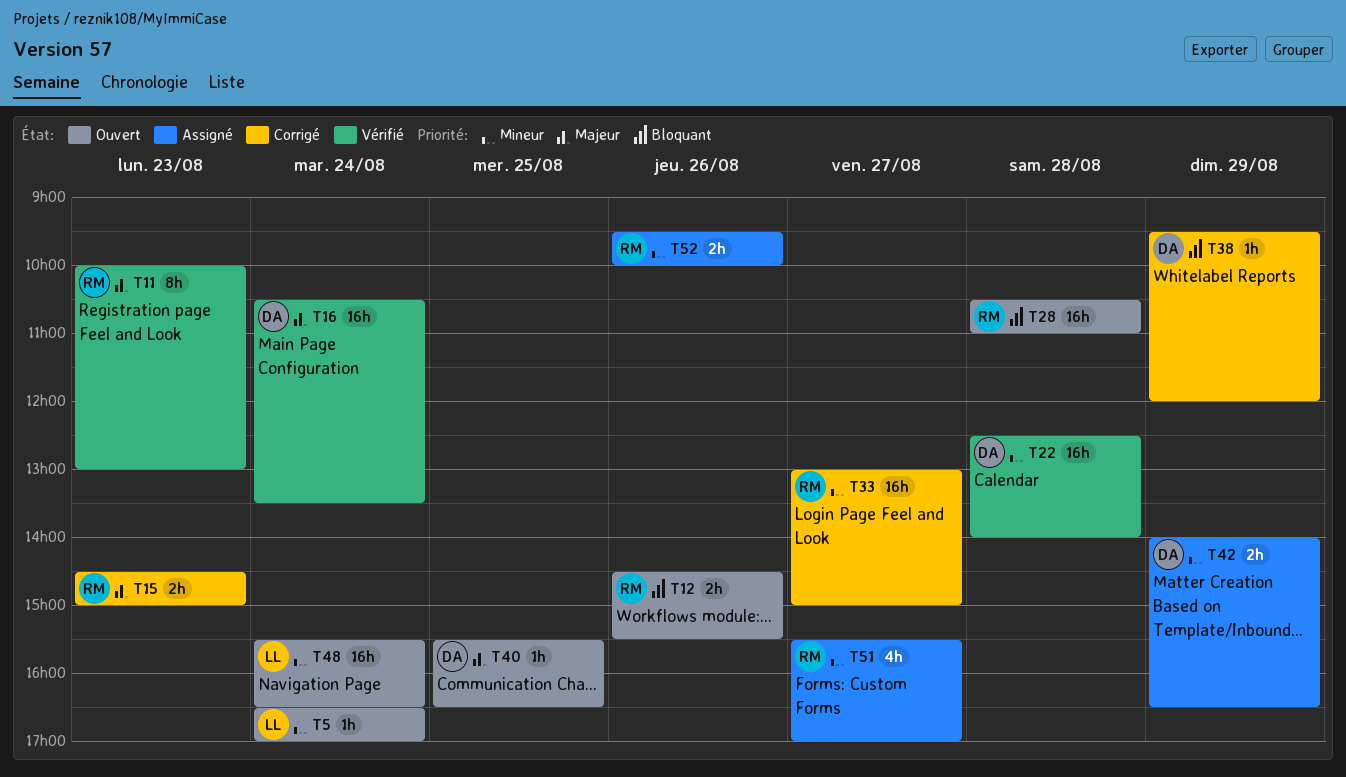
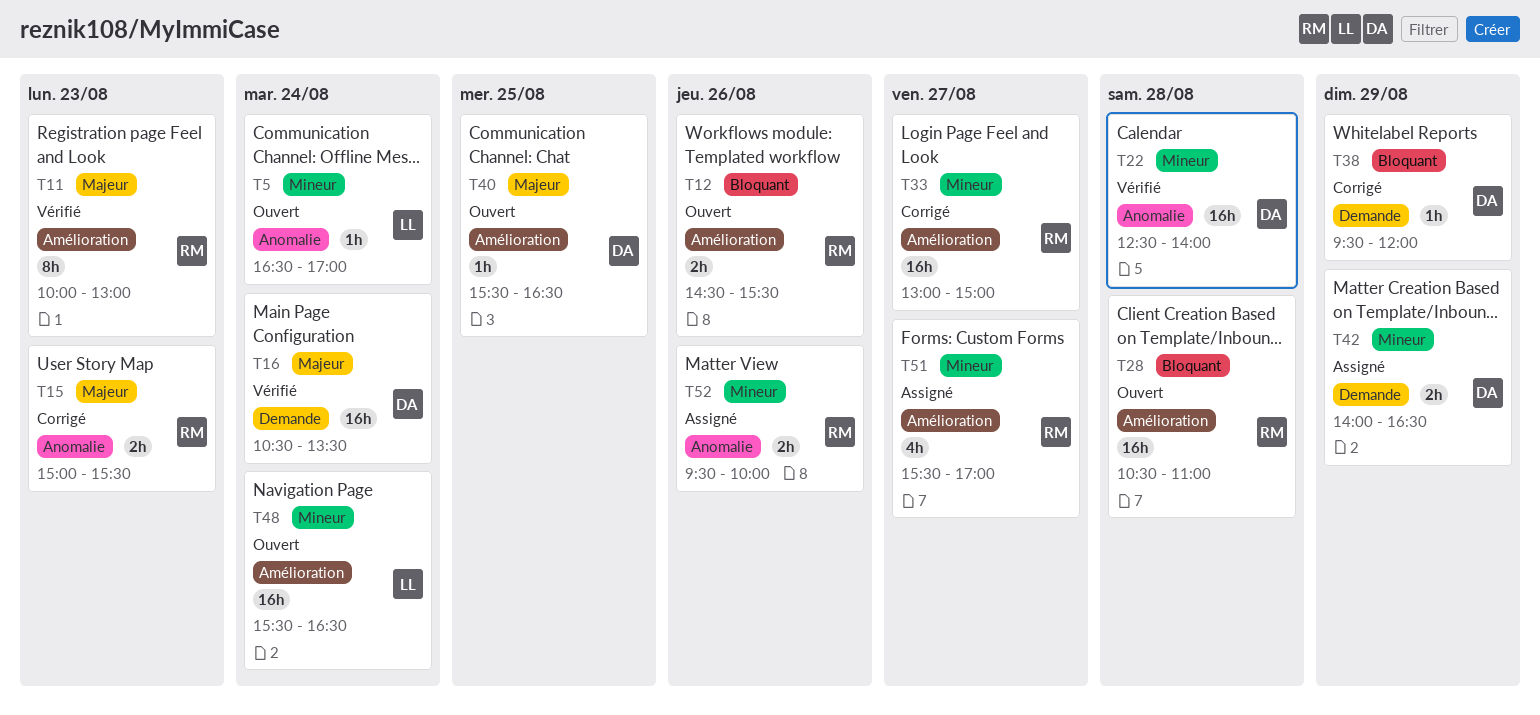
T15, begins: 14:30 -> 15:00
T15, ends: 15:00 -> 15:30

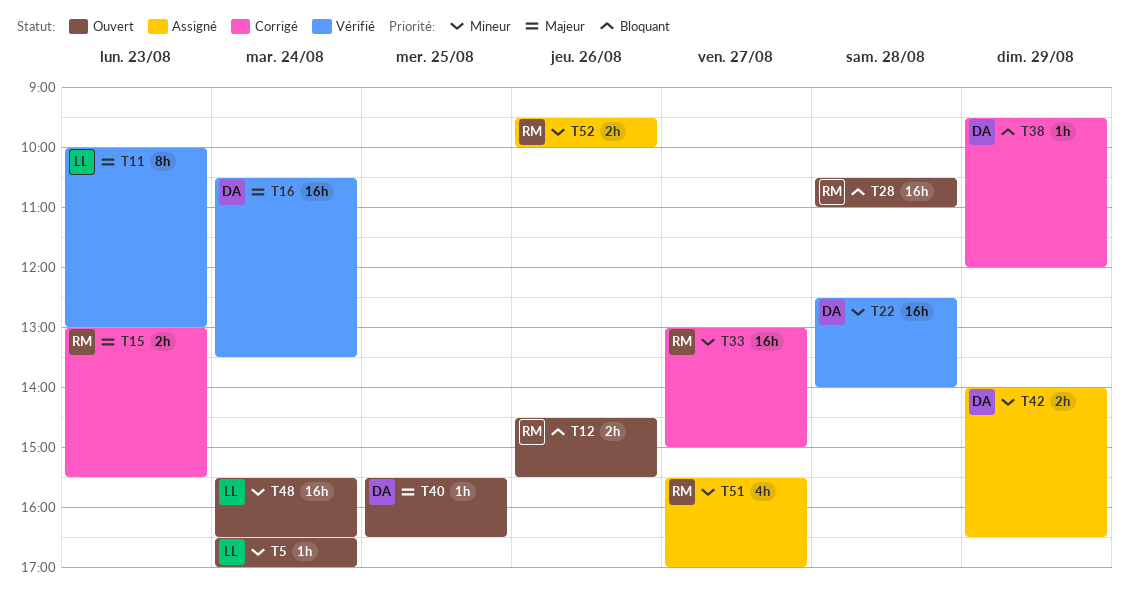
T11, owner: RM -> LL
T15, begins: 15:00 -> 13:00

